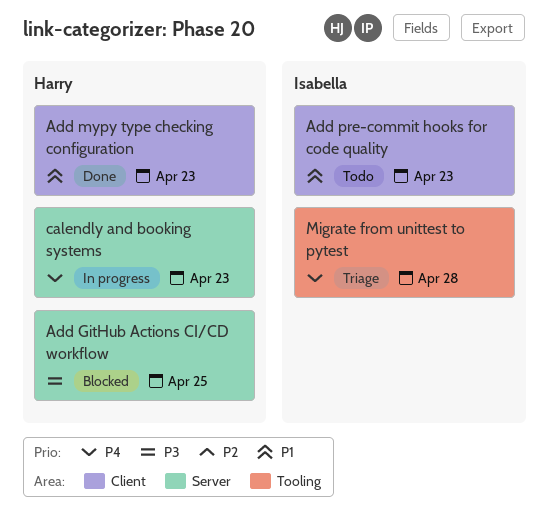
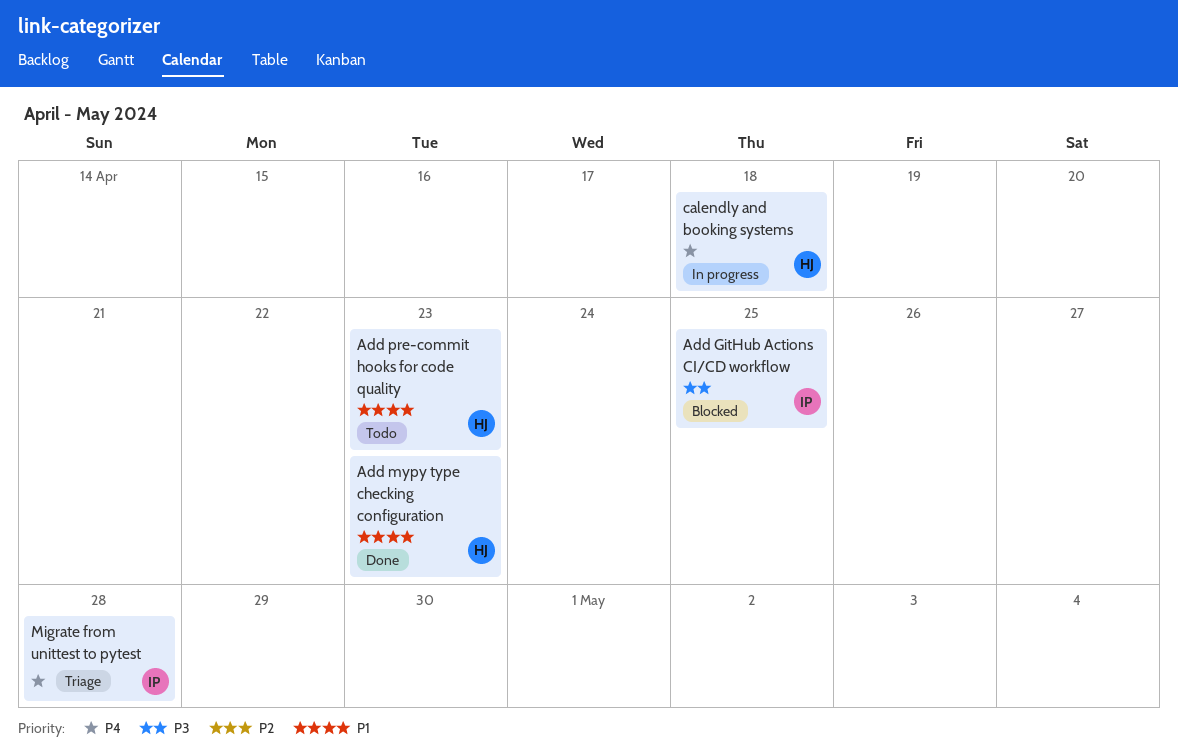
Add GitHub Actions CI/CD workflow, owner: Harry -> Isabella
Add pre-commit hooks for code quality, owner: Isabella -> Harry
calendly and booking systems, due: Apr 23 -> Apr 18

